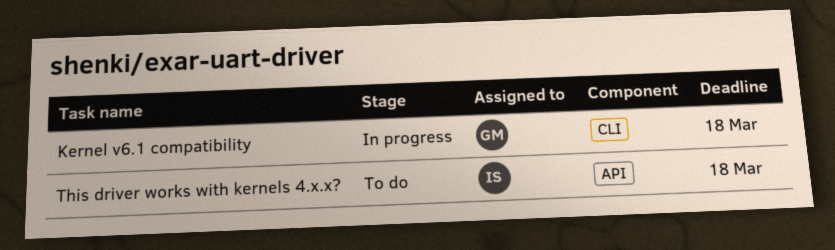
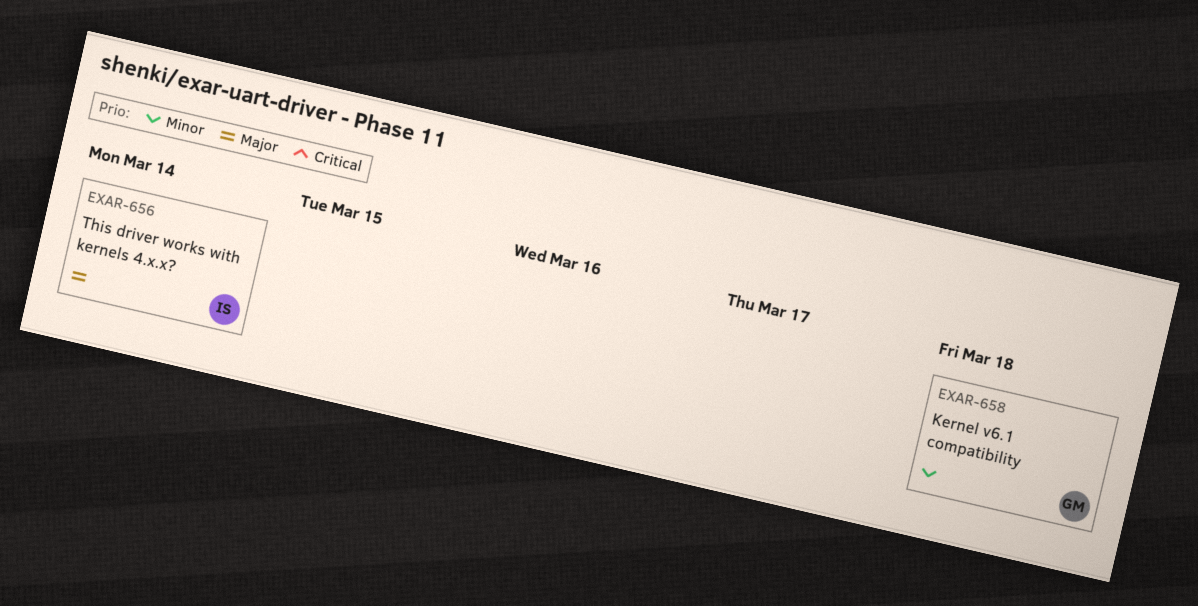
This driver works with kernels 4.x.x?, due: Mar 18 -> Mar 14

